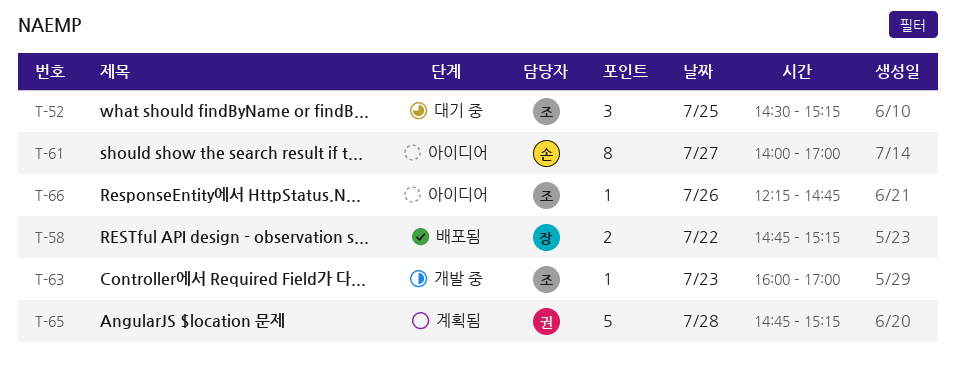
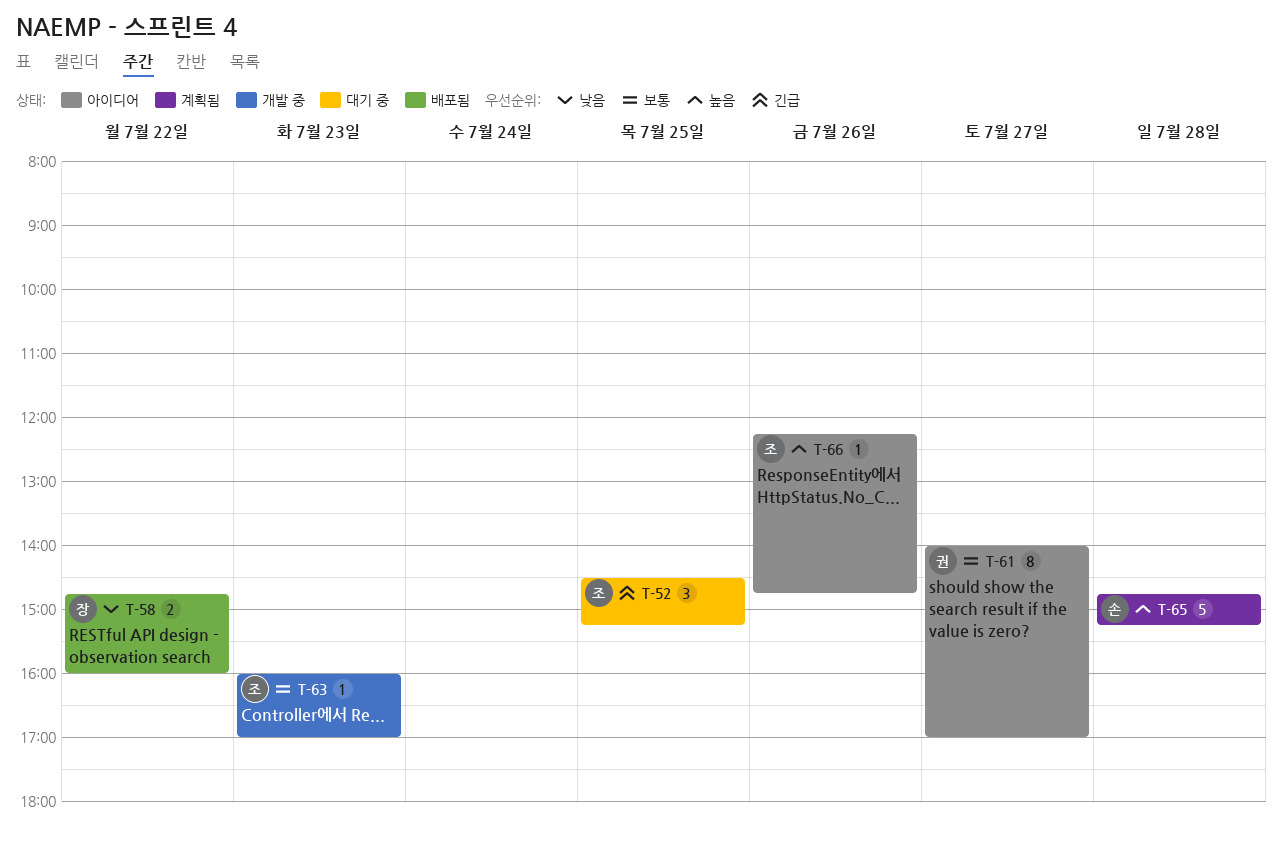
T-58, ends: 15:15 -> 16:00
T-61, owner: 손 -> 권
T-65, owner: 권 -> 손

